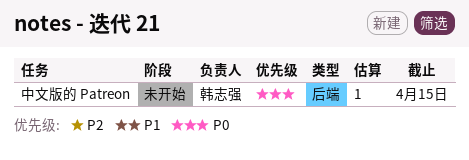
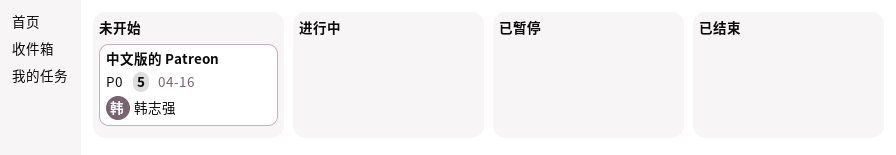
中文版的 Patreon, estimate: 1 -> 5
中文版的 Patreon, due: Apr 15 -> Apr 16

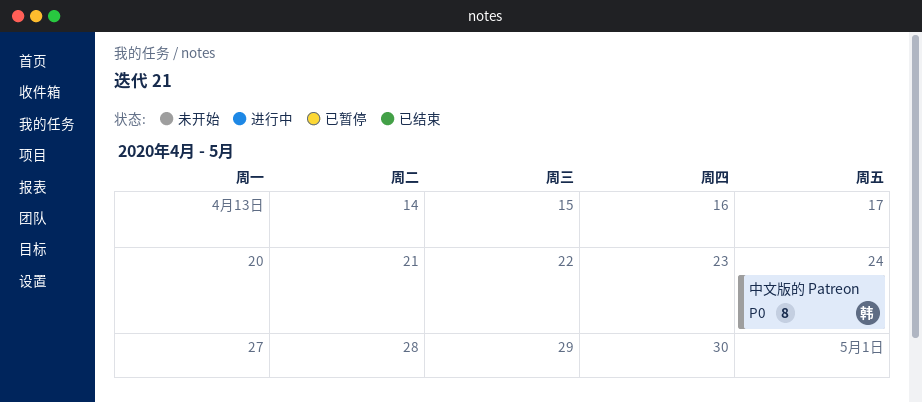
中文版的 Patreon, estimate: 5 -> 8
中文版的 Patreon, due: Apr 16 -> Apr 24

